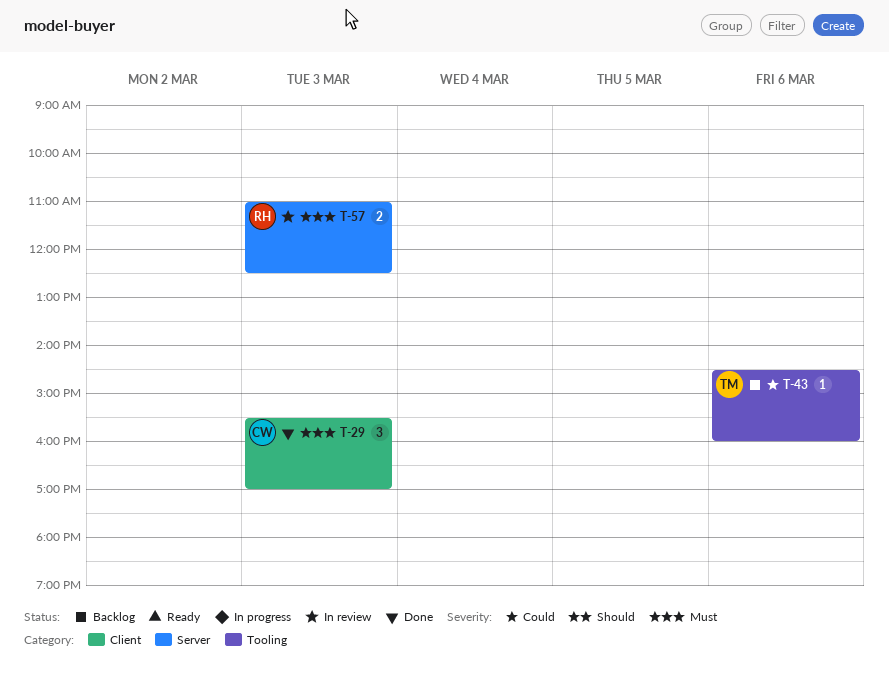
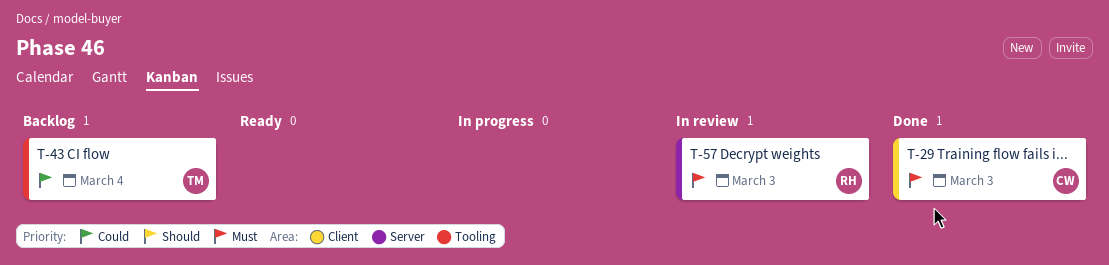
T-43, day: Mar 6 -> Mar 4

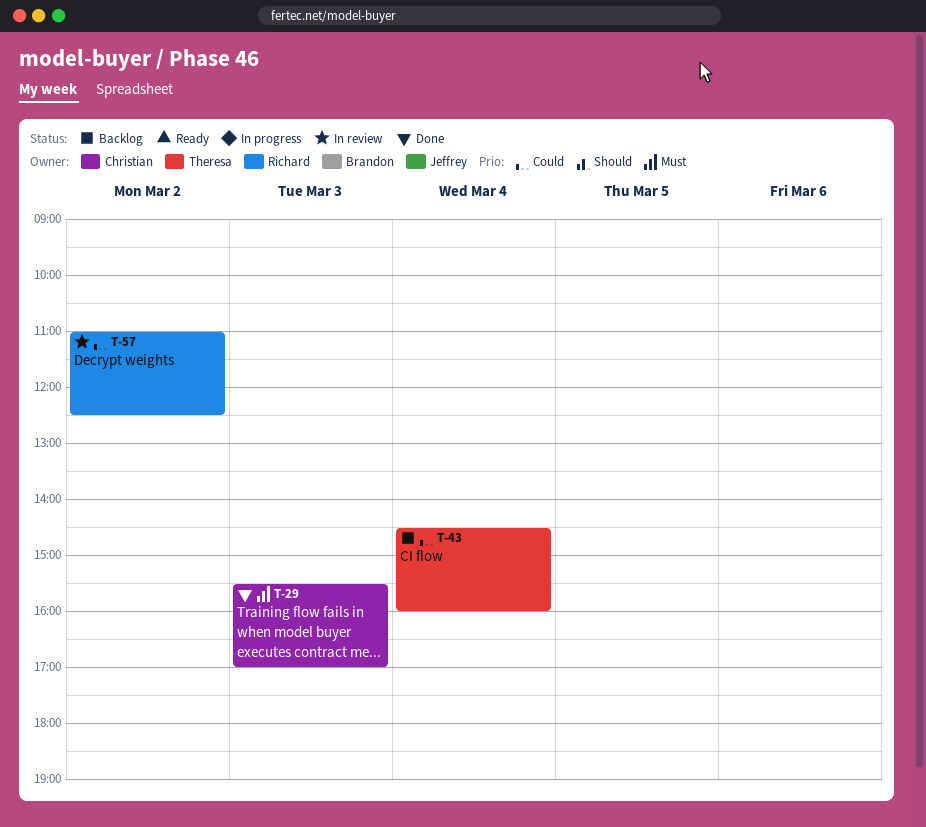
T-57, priority: Must -> Could
T-57, day: Mar 3 -> Mar 2

